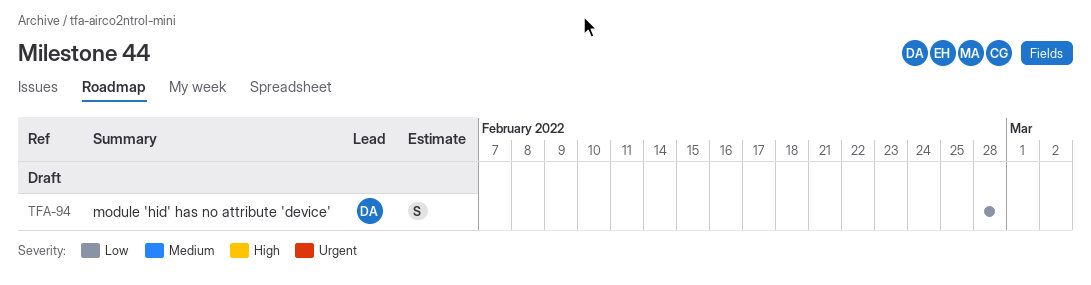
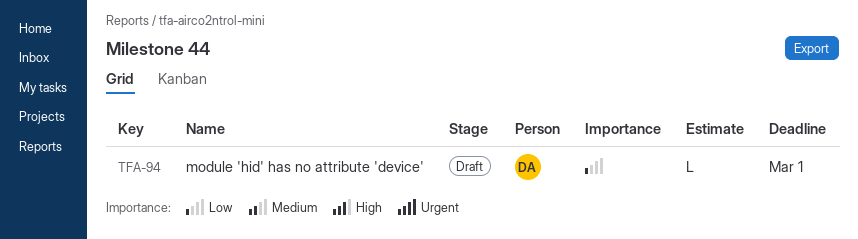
TFA-94, estimate: S -> L
TFA-94, due: Feb 28 -> Mar 1

